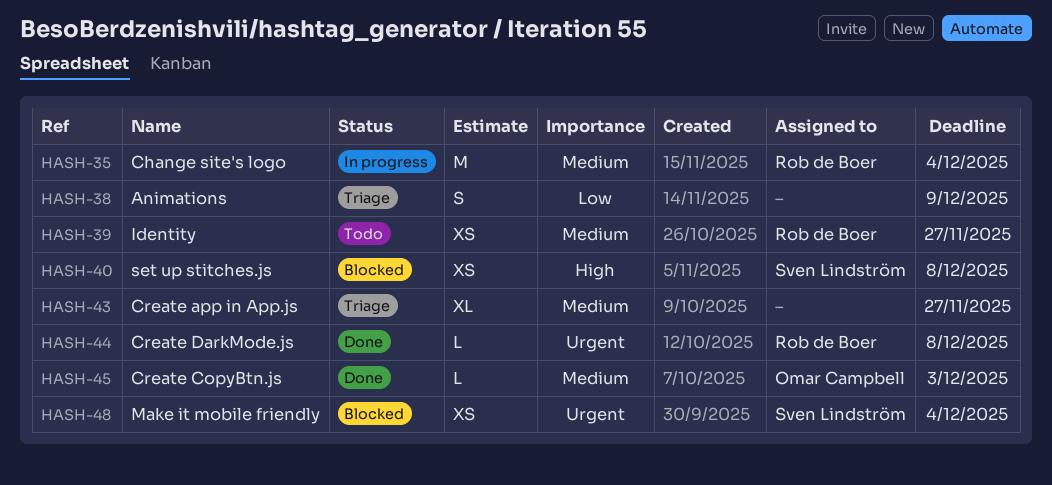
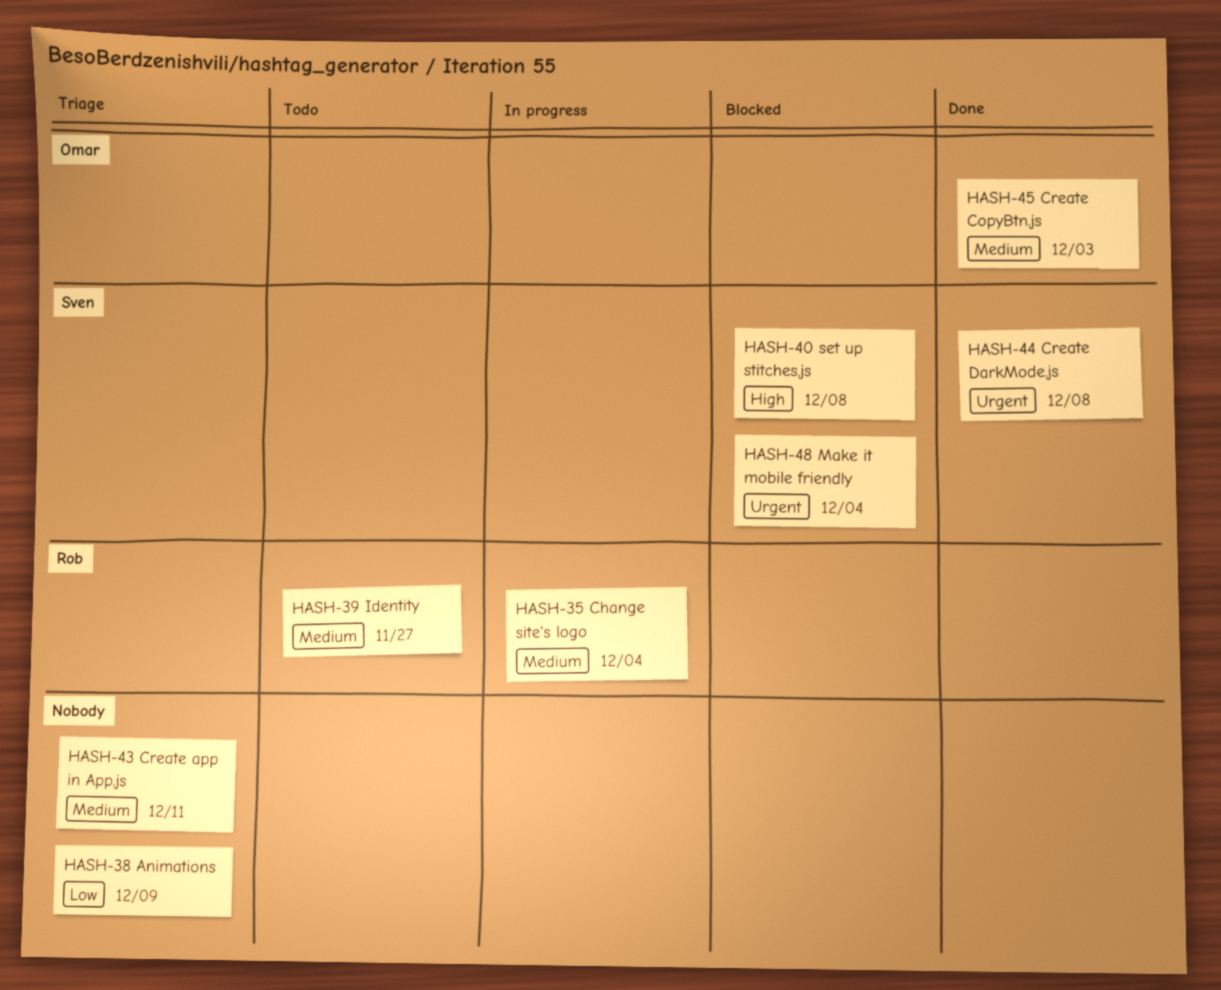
HASH-43, due: Nov 27 -> Dec 11
HASH-44, owner: Rob de Boer -> Sven Lindström

